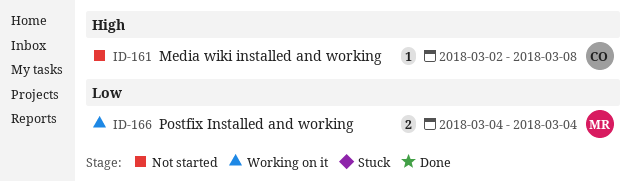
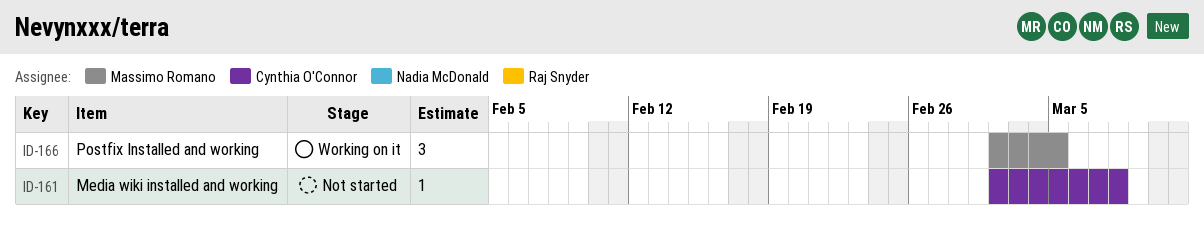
ID-166, estimate: 2 -> 3
ID-166, start: Mar 4 -> Mar 2
ID-166, due: Mar 4 -> Mar 5

